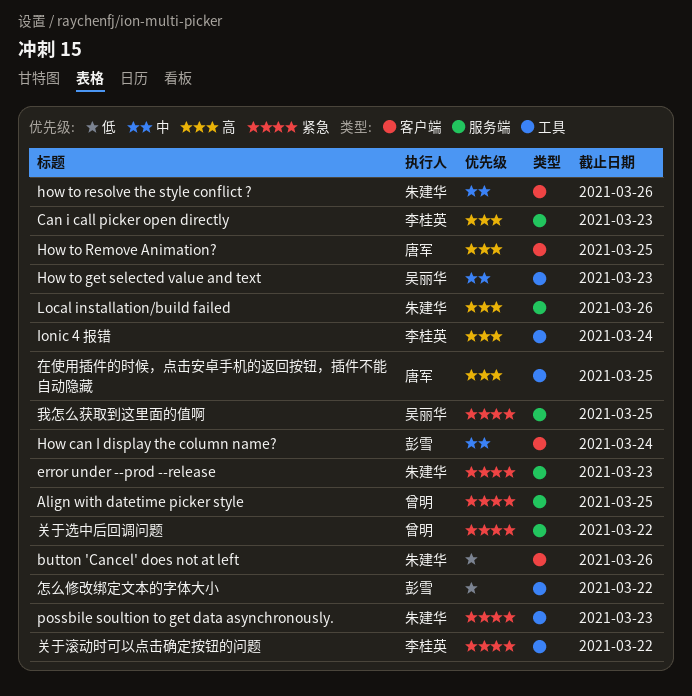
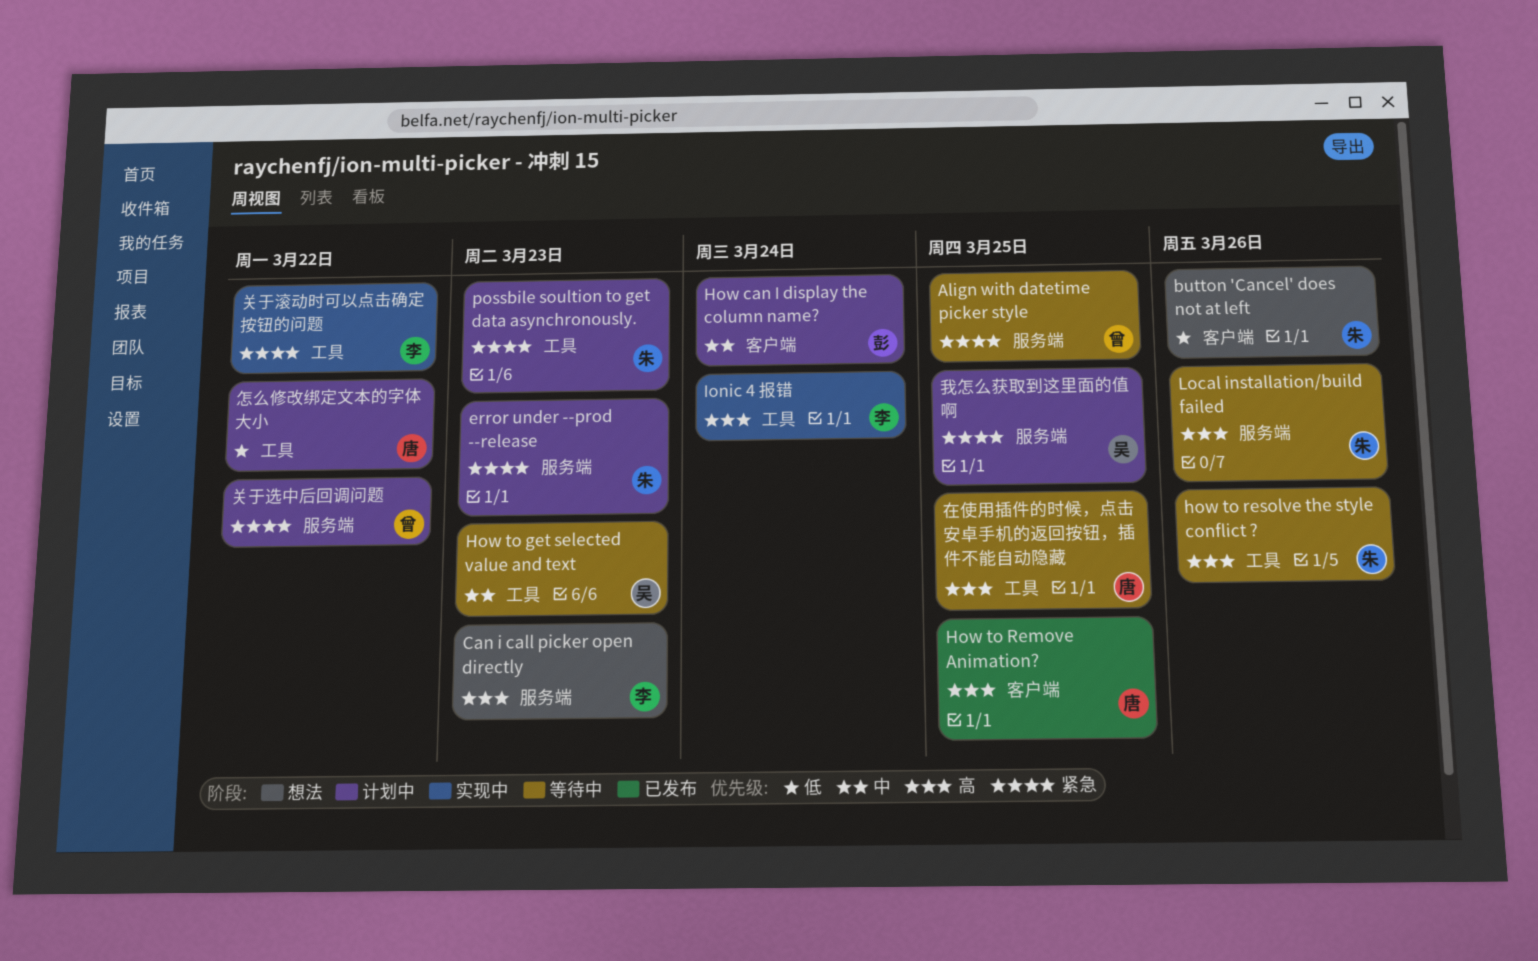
how to resolve the style conflict ?, priority: 中 -> 高
how to resolve the style conflict ?, label: 客户端 -> 工具
怎么修改绑定文本的字体大小, owner: 彭雪 -> 唐军

